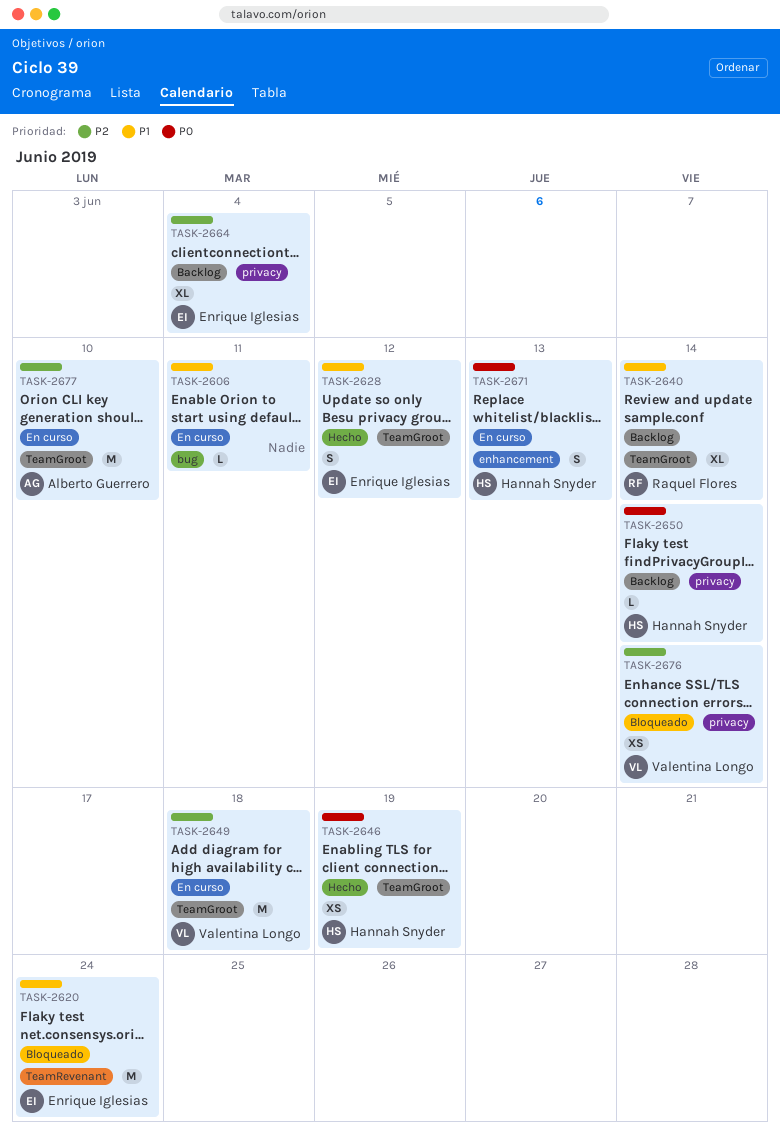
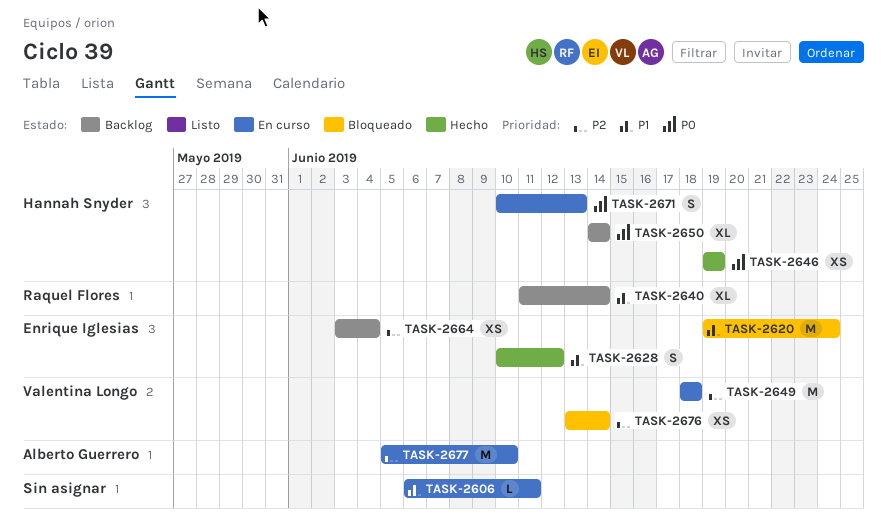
TASK-2650, estimate: L -> XL
TASK-2664, estimate: XL -> XS

